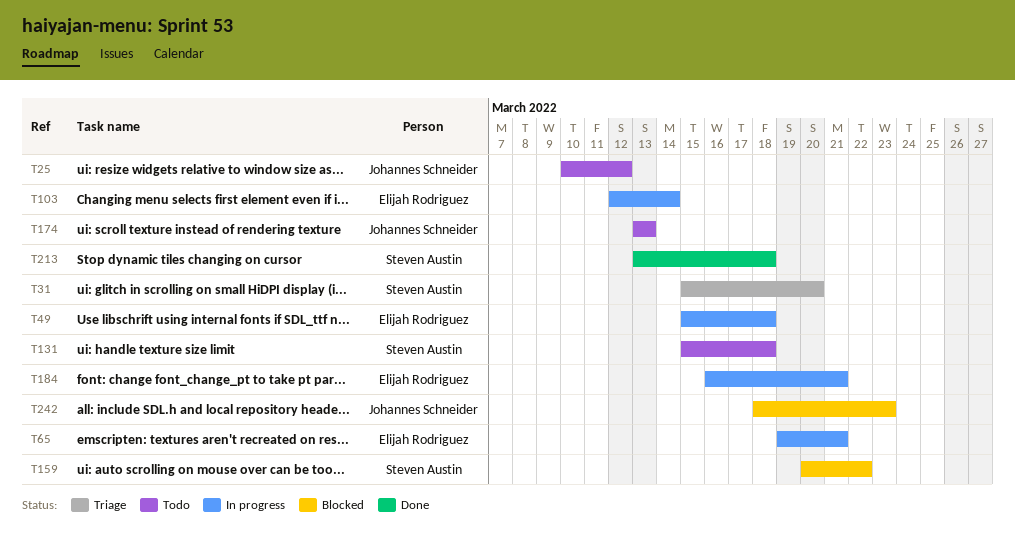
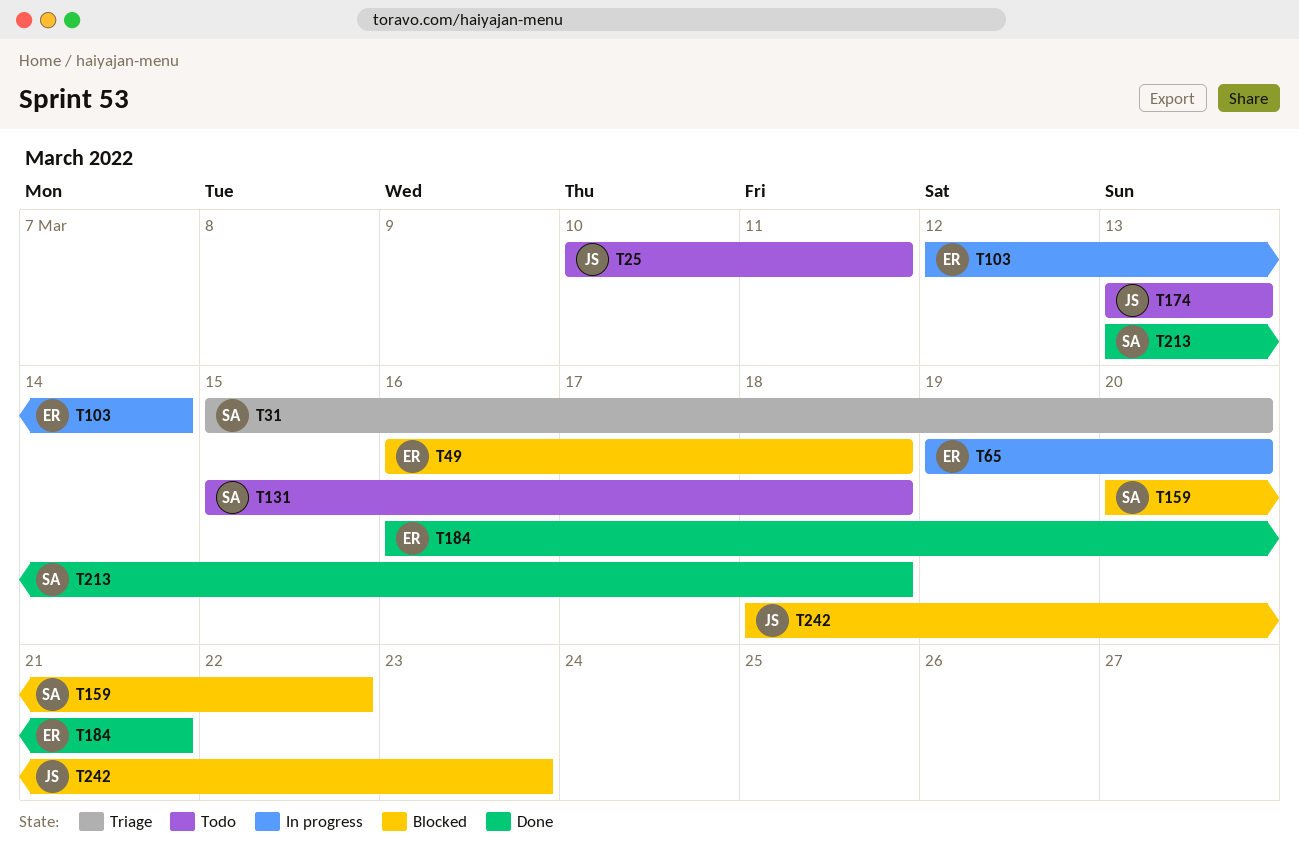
T25, due: Mar 12 -> Mar 11
T49, status: In progress -> Blocked
T49, start: Mar 15 -> Mar 16
T65, due: Mar 21 -> Mar 20
T184, status: In progress -> Done

